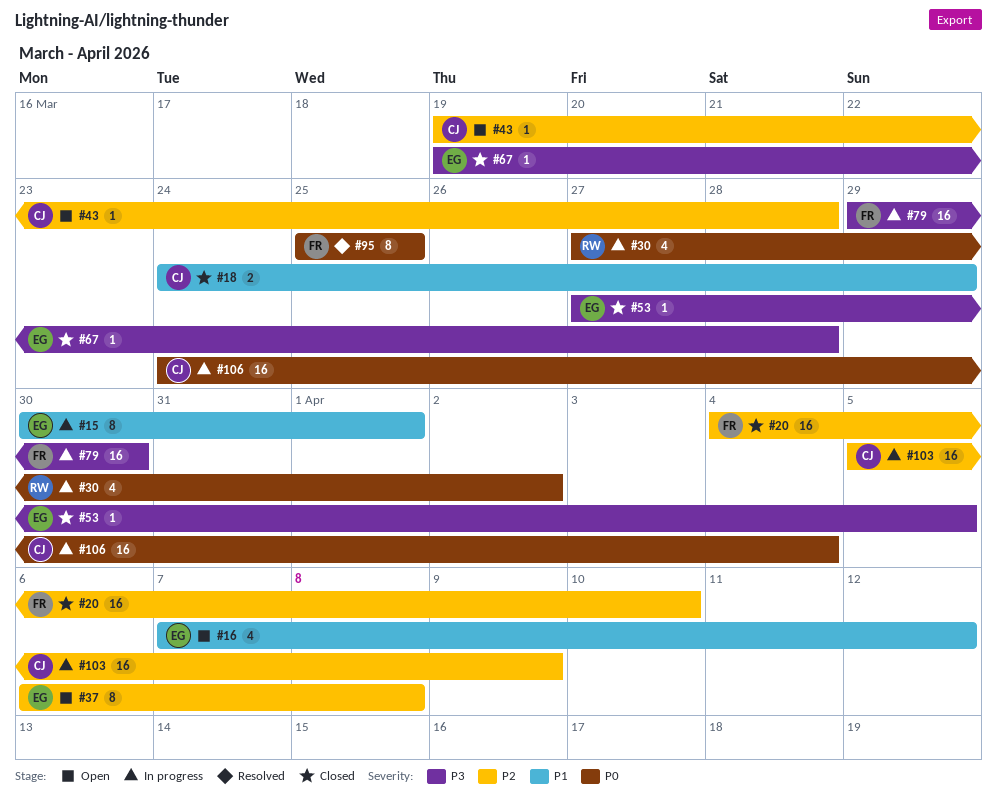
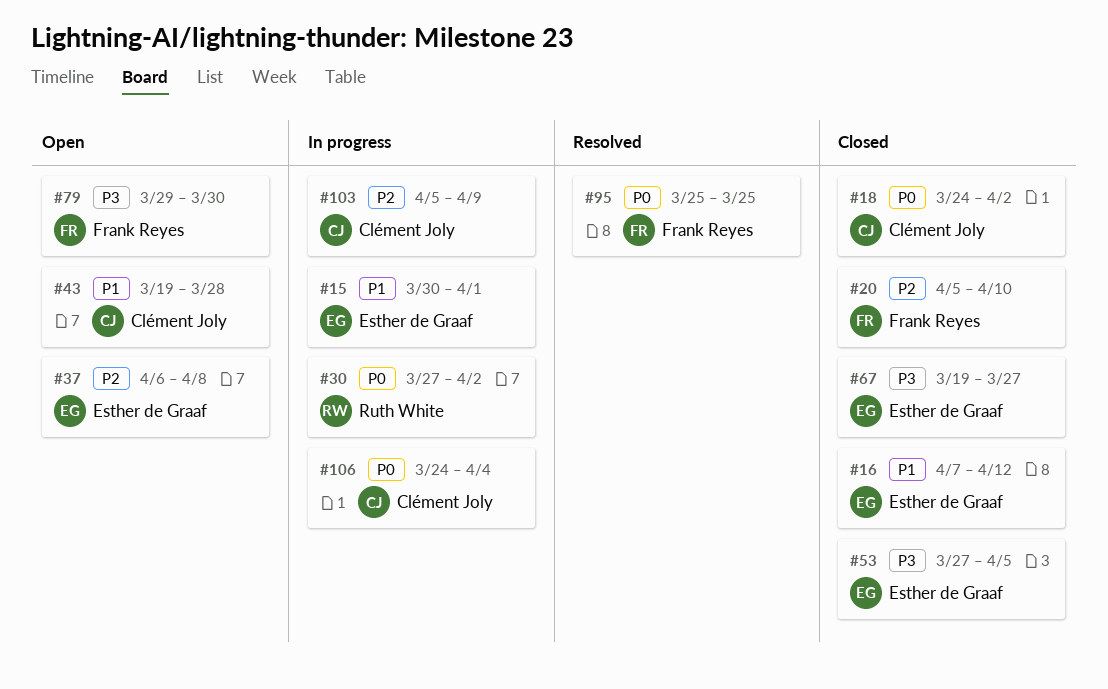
#16, status: Open -> Closed
#18, priority: P1 -> P0
#18, due: Mar 29 -> Apr 2
#20, start: Apr 4 -> Apr 5
#43, priority: P2 -> P1
#67, due: Mar 28 -> Mar 27
#79, status: In progress -> Open

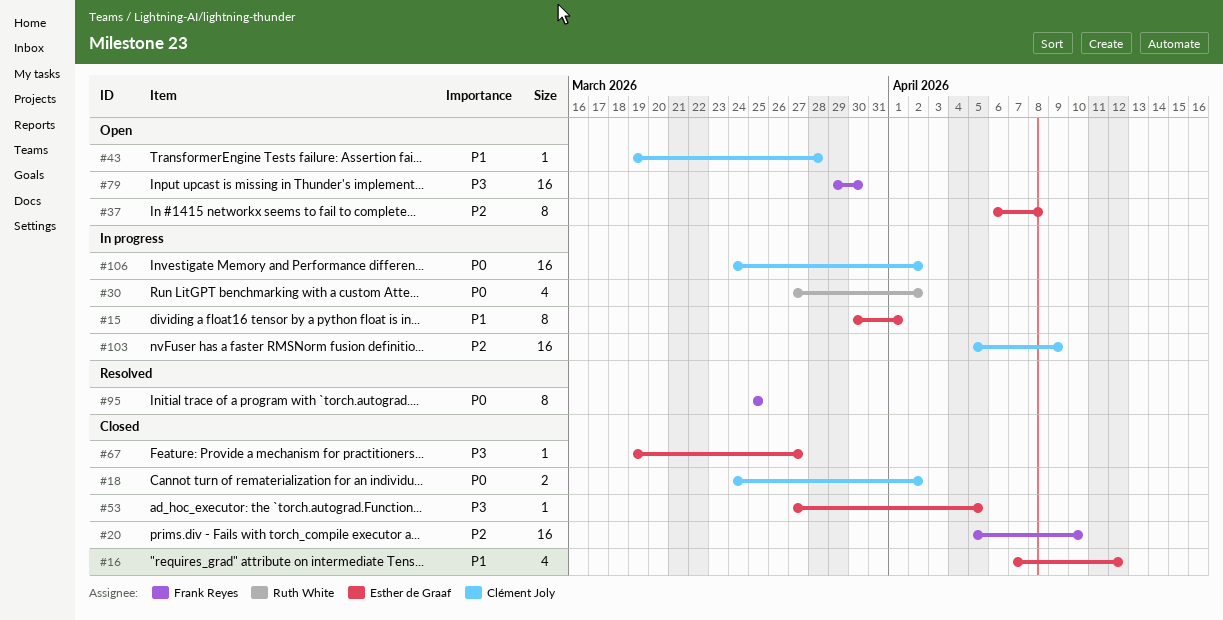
#106, due: Apr 4 -> Apr 2

